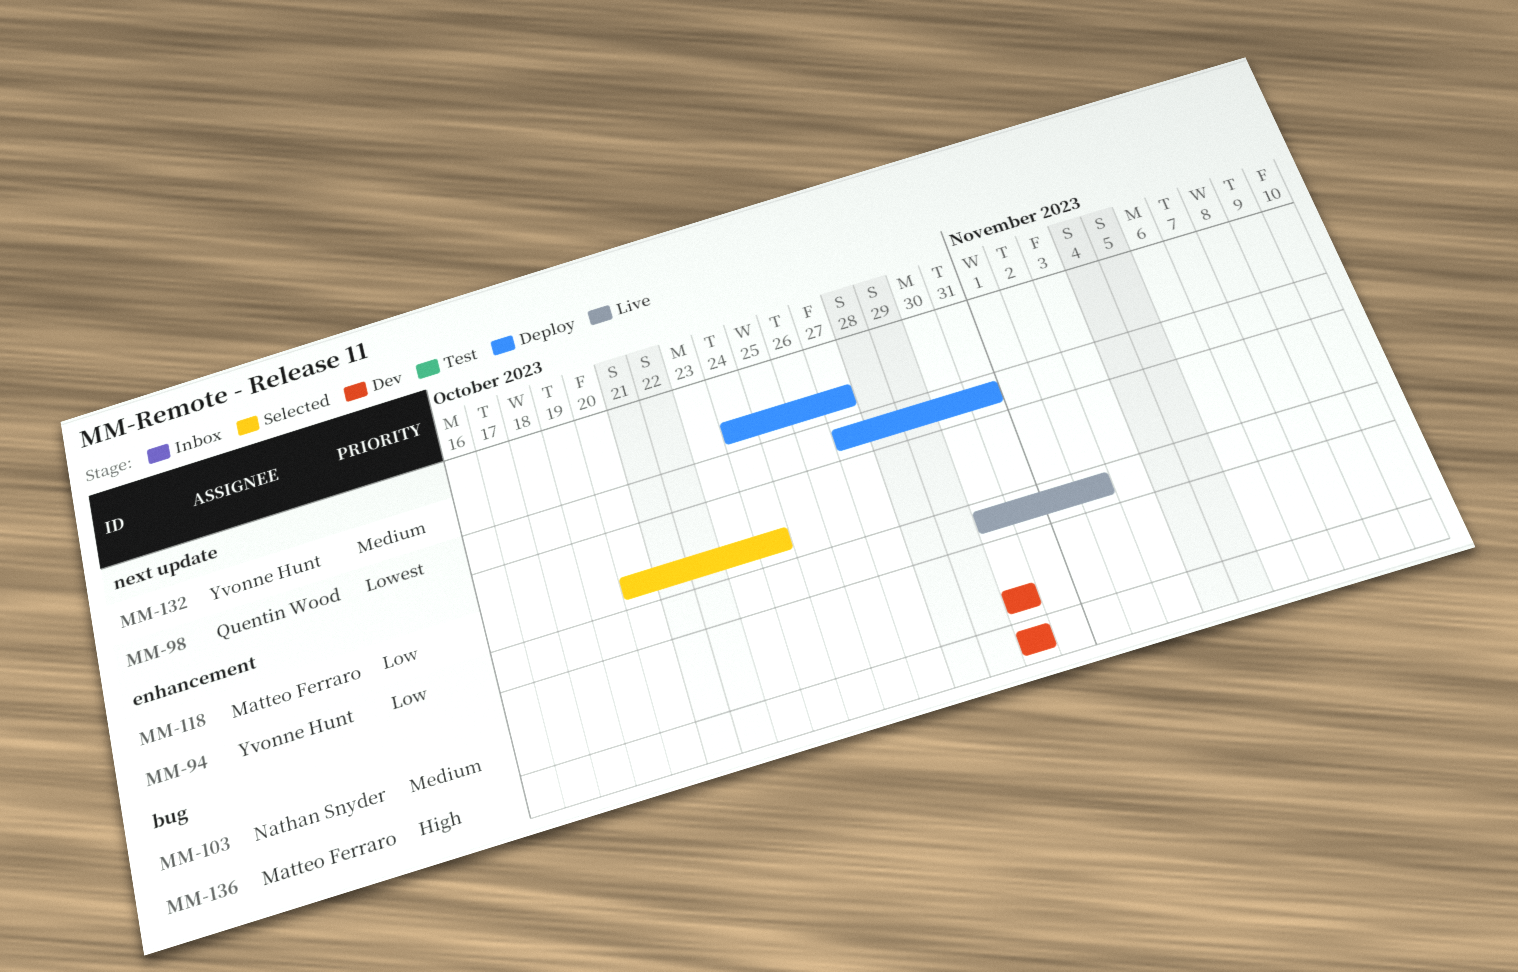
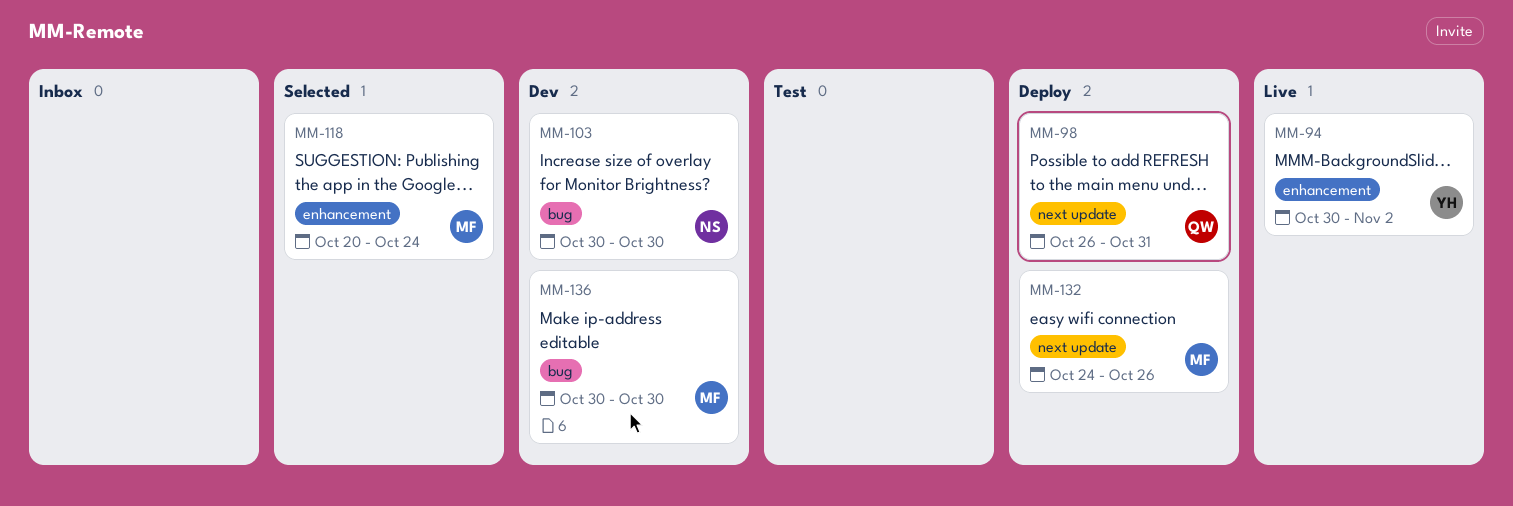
MM-98, start: Oct 27 -> Oct 26
MM-132, owner: Yvonne Hunt -> Matteo Ferraro
MM-132, due: Oct 27 -> Oct 26

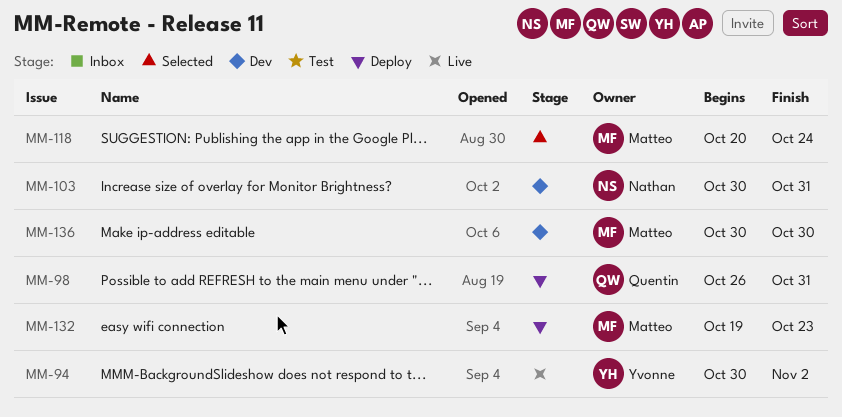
MM-103, due: Oct 30 -> Oct 31
MM-132, start: Oct 24 -> Oct 19
MM-132, due: Oct 26 -> Oct 23

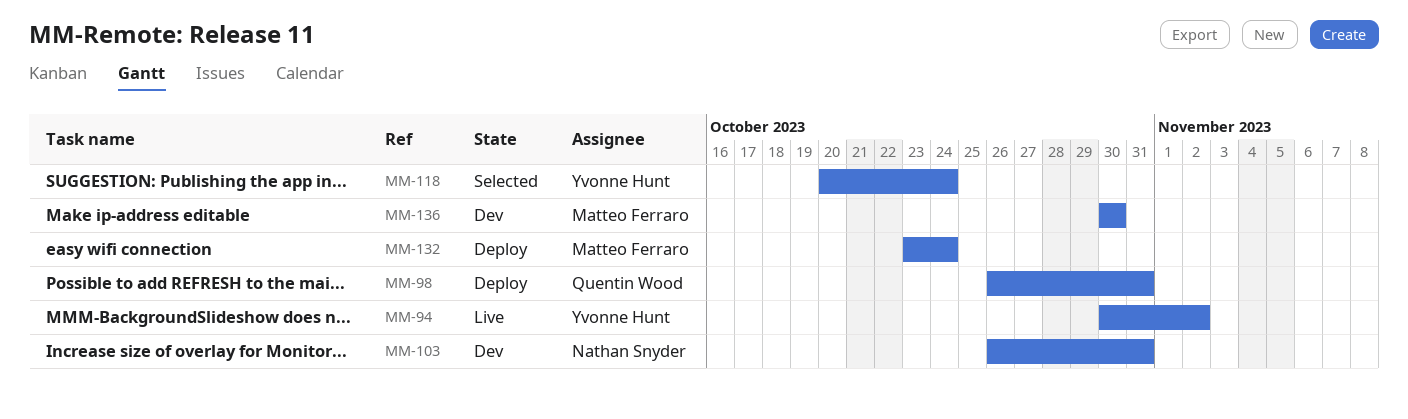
MM-103, start: Oct 30 -> Oct 26
MM-118, owner: Matteo Ferraro -> Yvonne Hunt
MM-132, start: Oct 19 -> Oct 23
MM-132, due: Oct 23 -> Oct 24

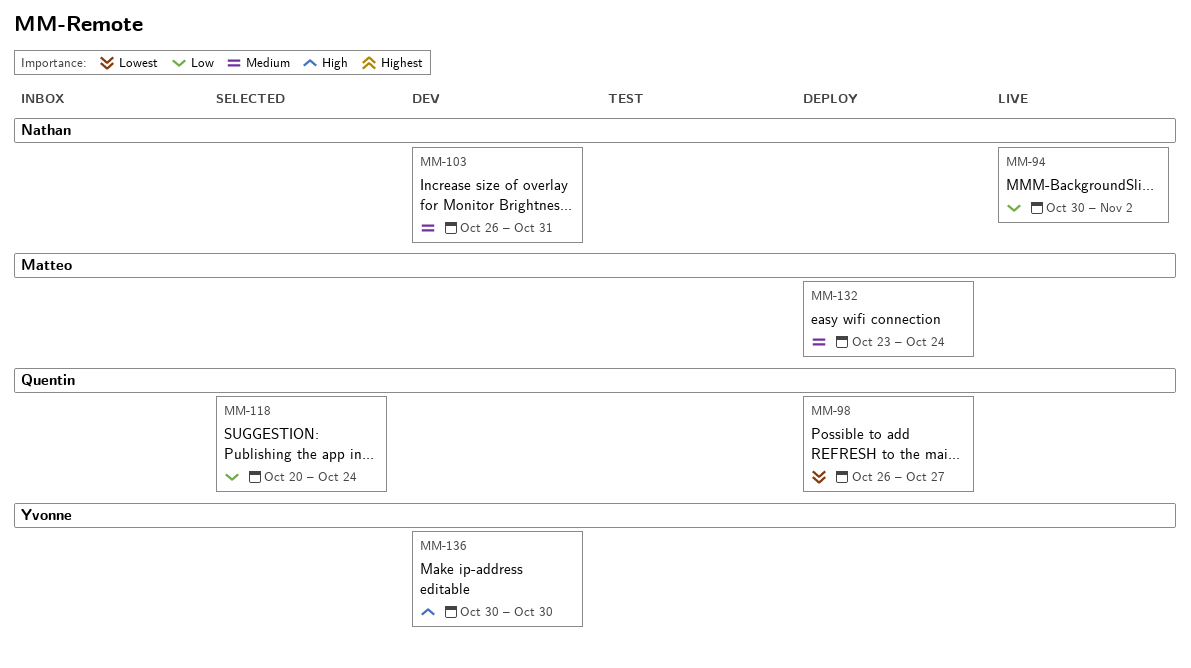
MM-94, owner: Yvonne Hunt -> Nathan Snyder
MM-98, due: Oct 31 -> Oct 27
MM-118, owner: Yvonne Hunt -> Quentin Wood
MM-136, owner: Matteo Ferraro -> Yvonne Hunt

